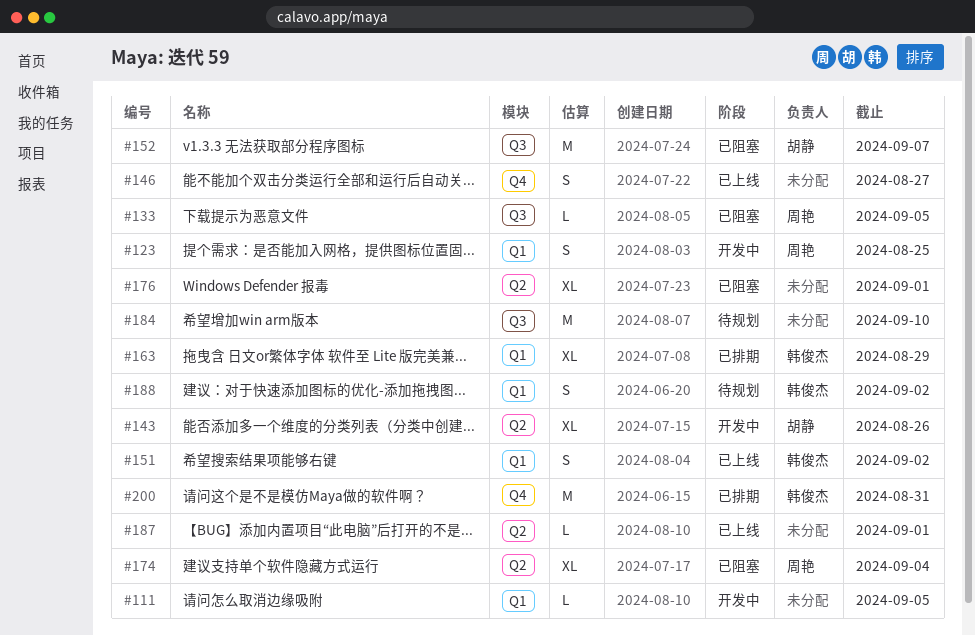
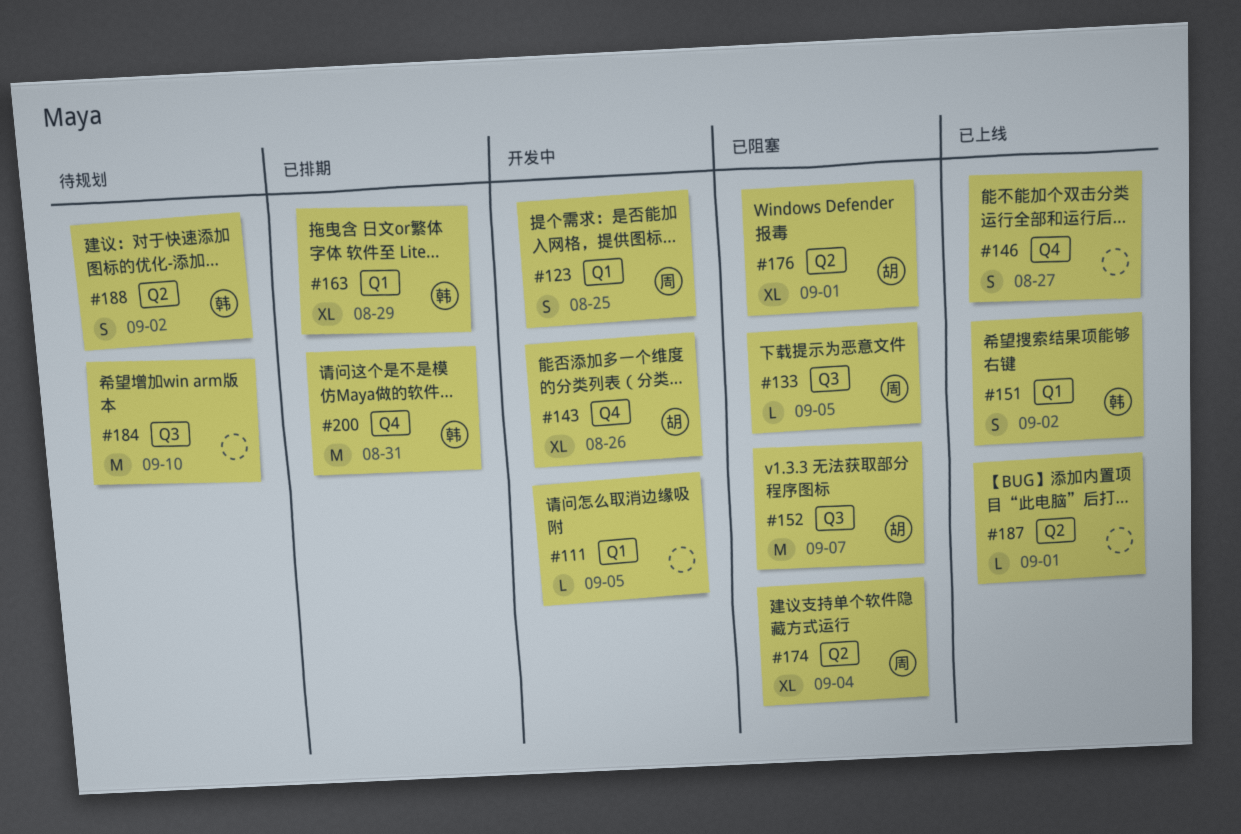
#143, label: Q2 -> Q4
#176, owner: none -> 胡静
#188, label: Q1 -> Q2

